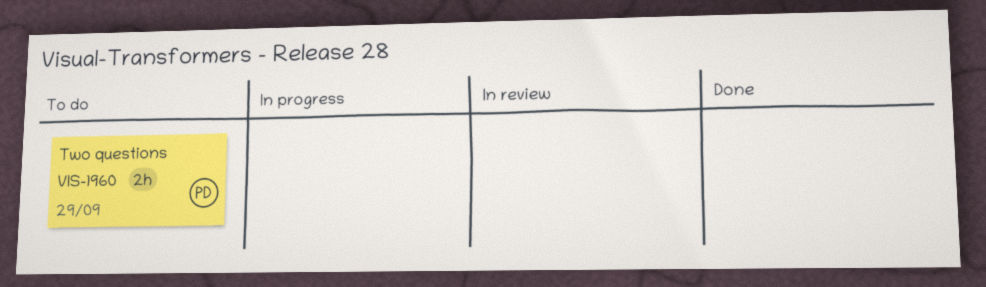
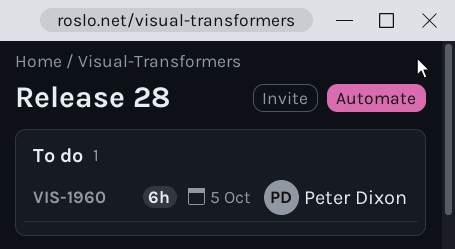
VIS-1960, estimate: 2h -> 6h
VIS-1960, due: Sep 29 -> Oct 5

